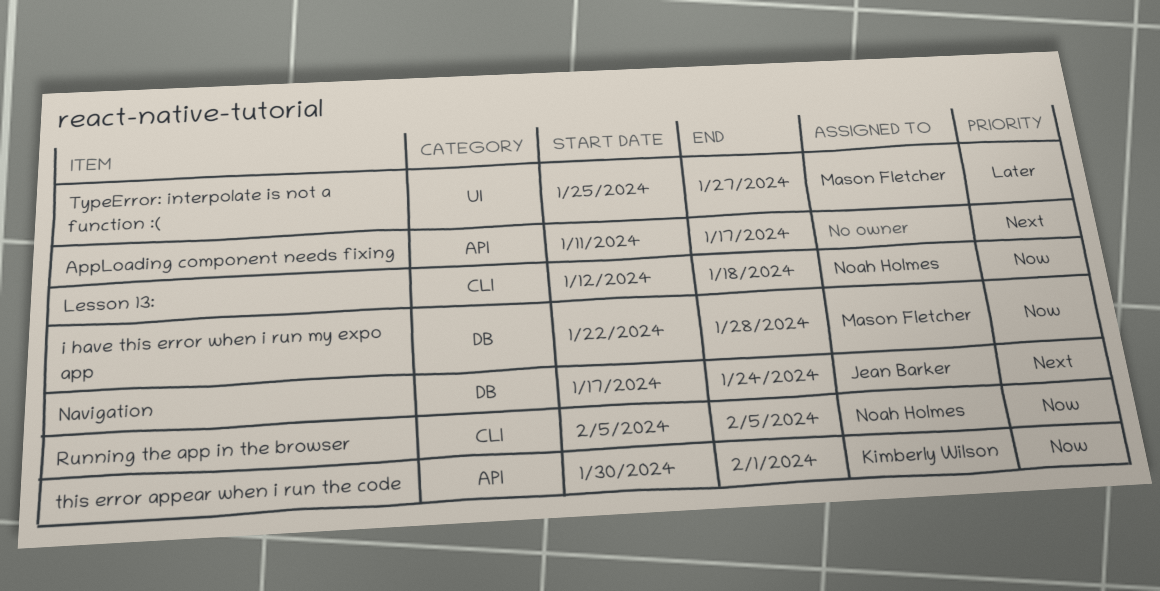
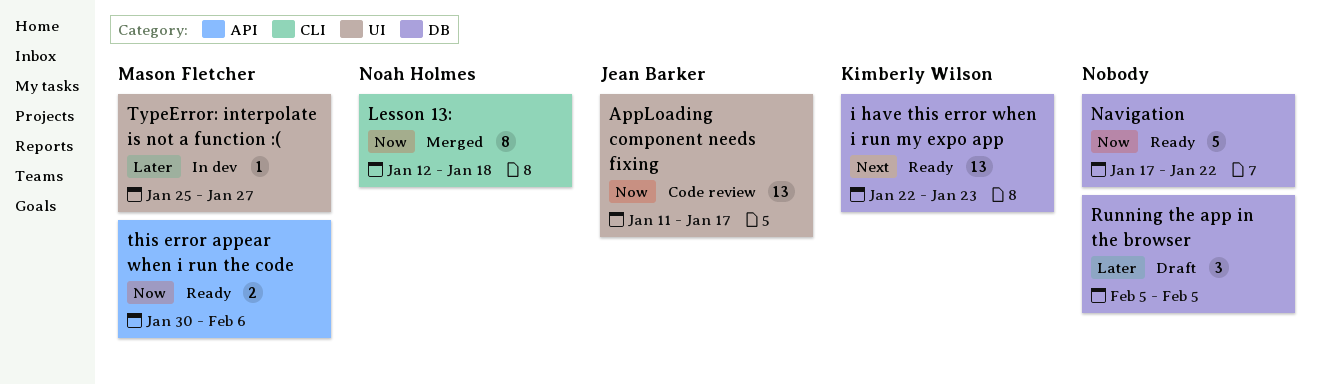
AppLoading component needs fixing, owner: none -> Jean Barker
AppLoading component needs fixing, priority: Next -> Now
AppLoading component needs fixing, label: API -> UI
i have this error when i run my expo app, owner: Mason Fletcher -> Kimberly Wilson
i have this error when i run my expo app, priority: Now -> Next
i have this error when i run my expo app, due: Jan 28 -> Jan 23
Navigation, owner: Jean Barker -> none
Navigation, priority: Next -> Now
Navigation, due: Jan 24 -> Jan 22
Running the app in the browser, owner: Noah Holmes -> none
Running the app in the browser, priority: Now -> Later
Running the app in the browser, label: CLI -> DB
this error appear when i run the code, owner: Kimberly Wilson -> Mason Fletcher
this error appear when i run the code, due: Feb 1 -> Feb 6

